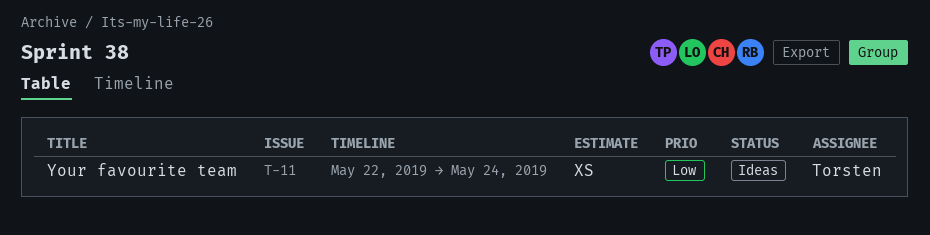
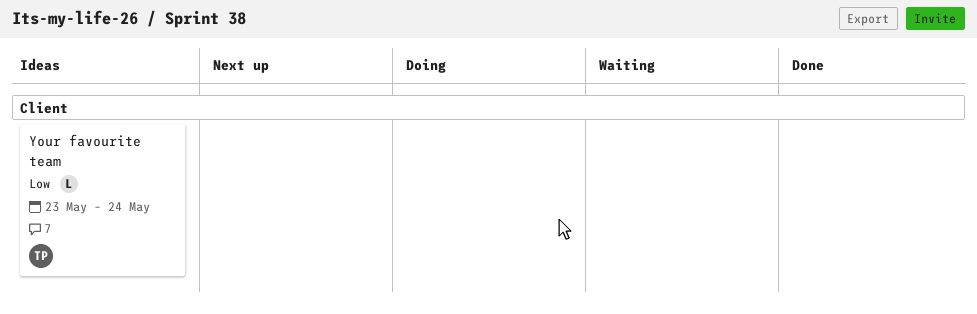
Your favourite team, estimate: XS -> L
Your favourite team, start: May 22 -> May 23

